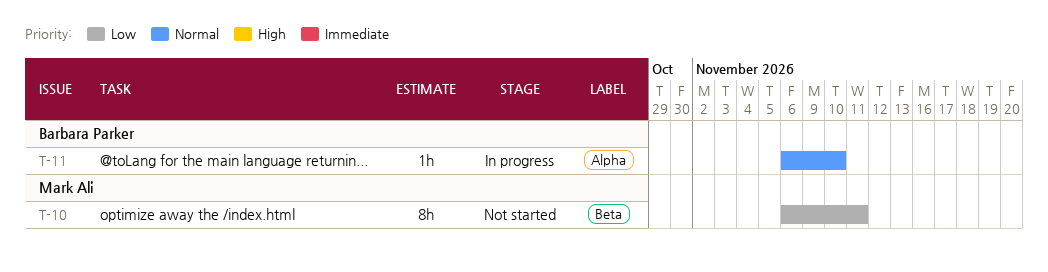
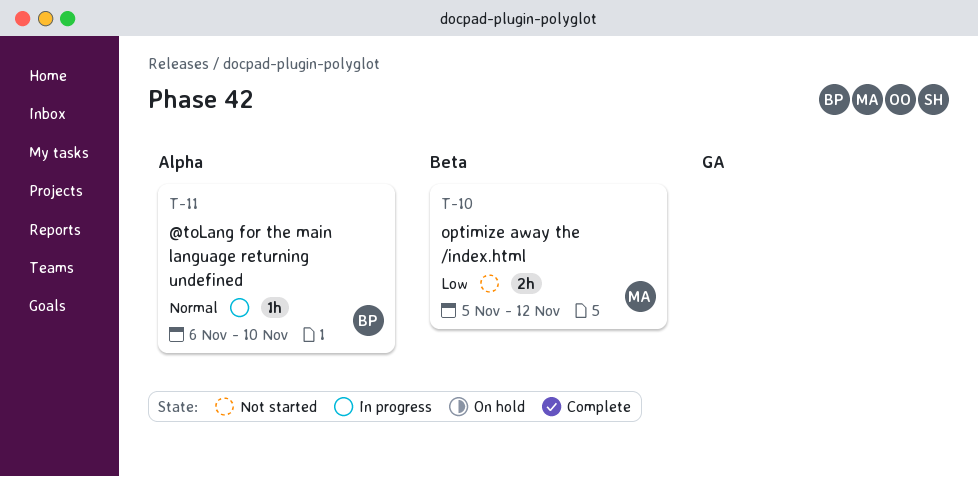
T-10, estimate: 8h -> 2h
T-10, start: Nov 6 -> Nov 5
T-10, due: Nov 11 -> Nov 12

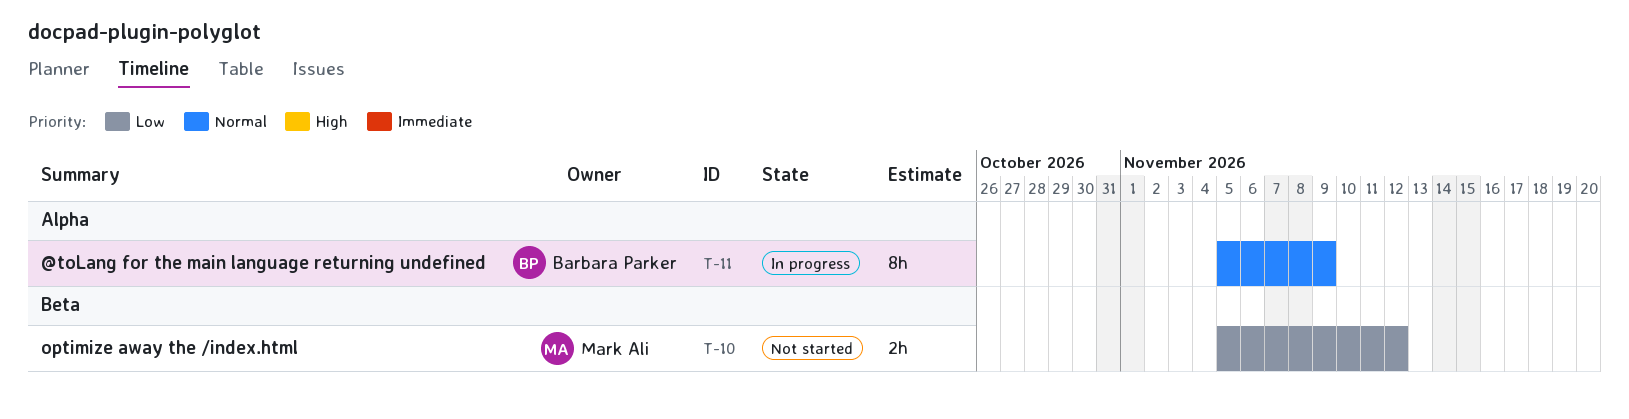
T-11, estimate: 1h -> 8h
T-11, start: Nov 6 -> Nov 5
T-11, due: Nov 10 -> Nov 9

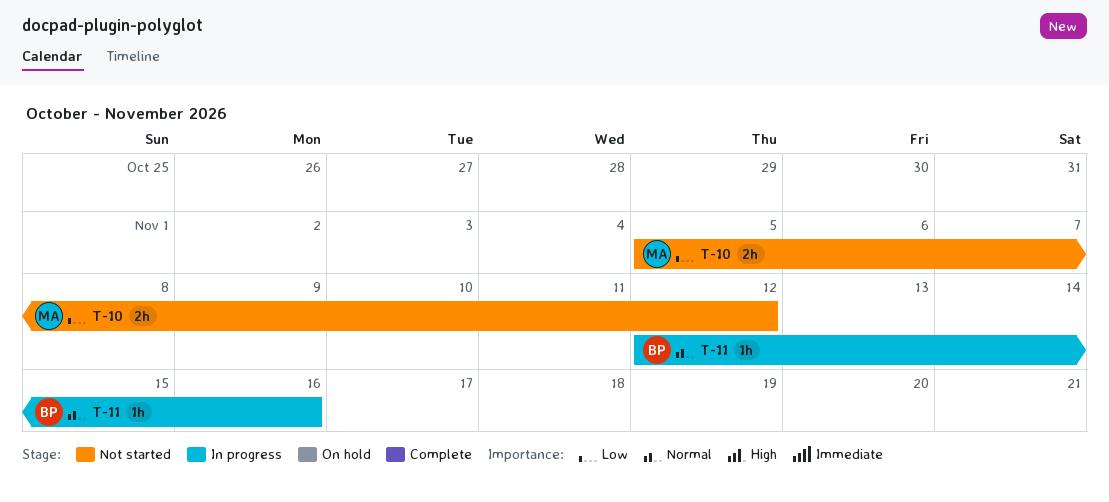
T-11, estimate: 8h -> 1h
T-11, start: Nov 5 -> Nov 12
T-11, due: Nov 9 -> Nov 16

